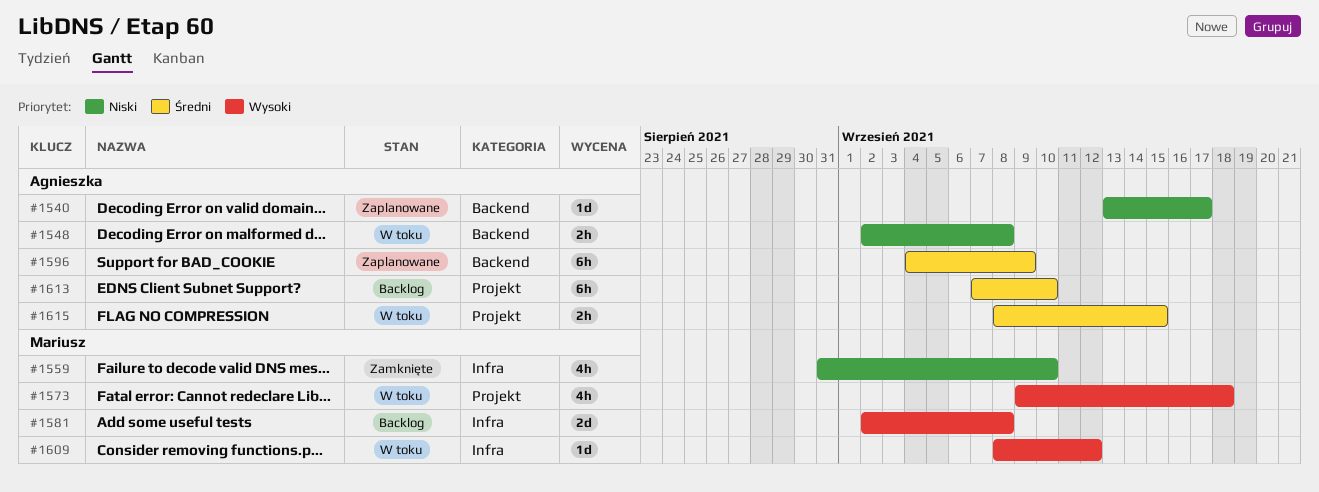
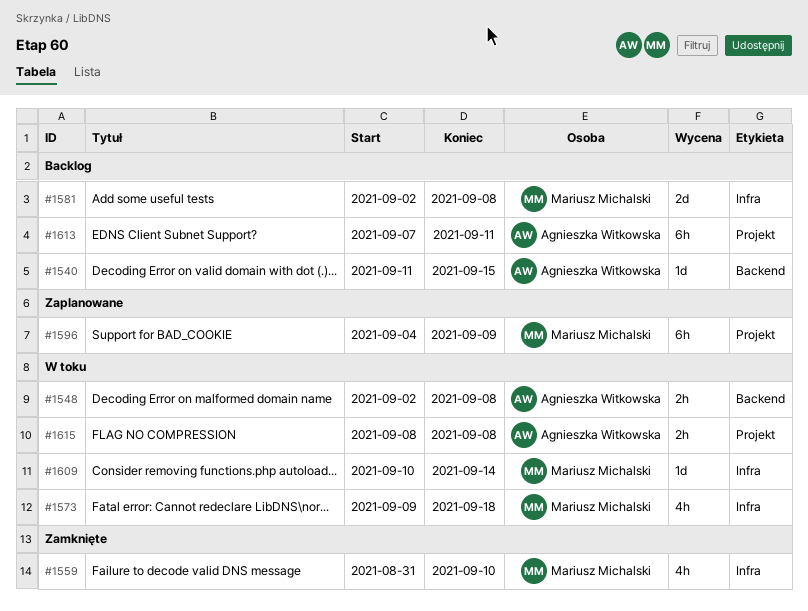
#1540, status: Zaplanowane -> Backlog
#1540, start: Sep 13 -> Sep 11
#1540, due: Sep 17 -> Sep 15
#1573, label: Projekt -> Infra
#1596, owner: Agnieszka Witkowska -> Mariusz Michalski
#1596, label: Backend -> Projekt
#1609, start: Sep 8 -> Sep 10
#1609, due: Sep 12 -> Sep 14
#1613, due: Sep 10 -> Sep 11
#1615, due: Sep 15 -> Sep 8

